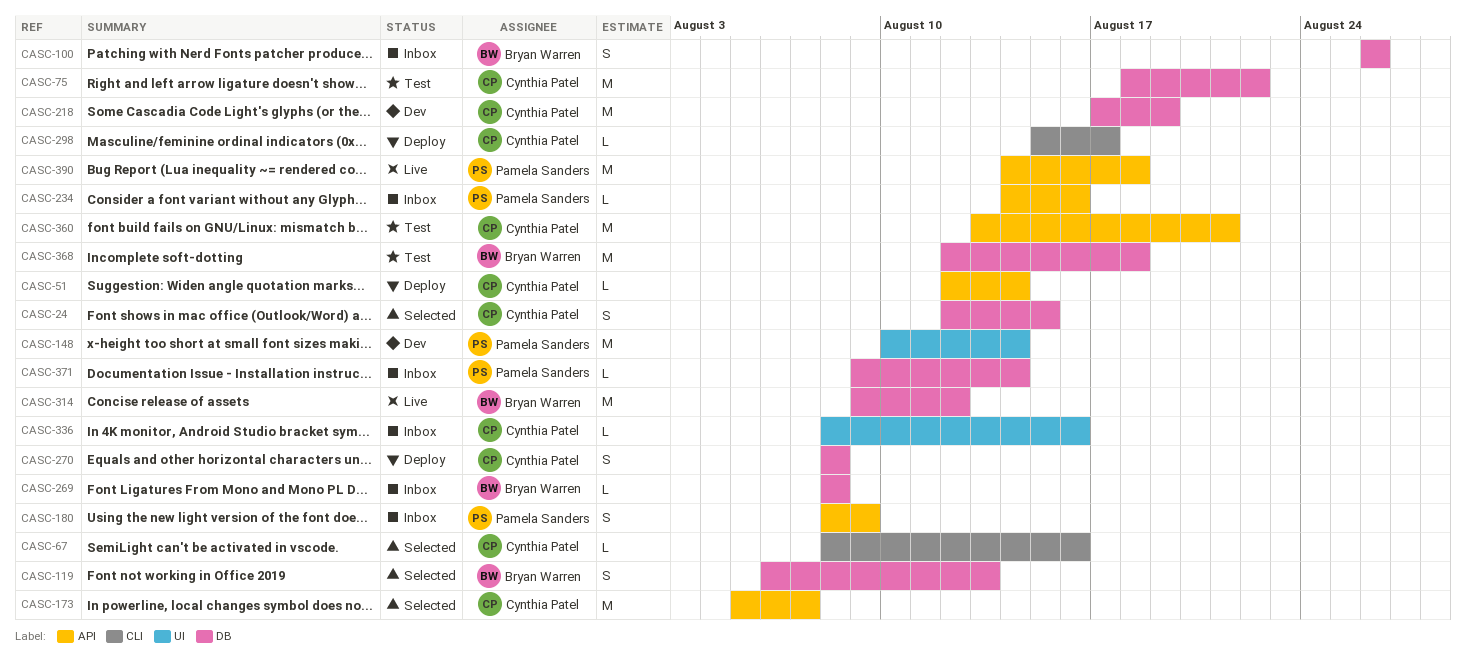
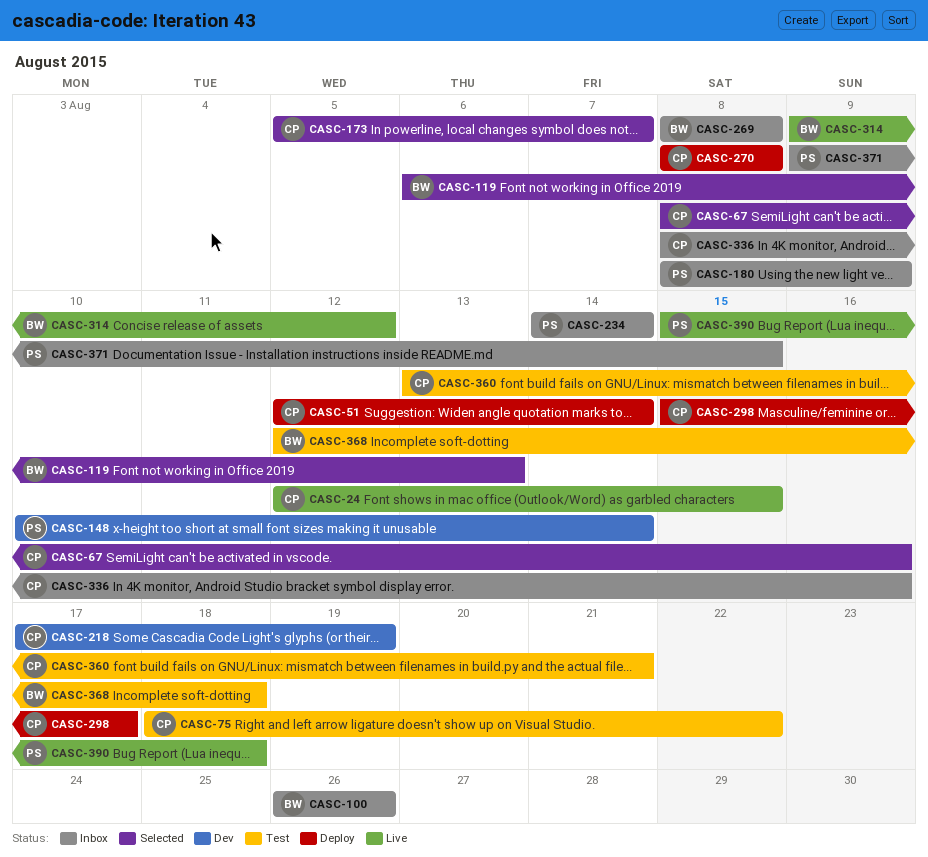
CASC-24, status: Selected -> Live
CASC-234, due: Aug 16 -> Aug 14
CASC-371, due: Aug 14 -> Aug 15
CASC-390, start: Aug 14 -> Aug 15

